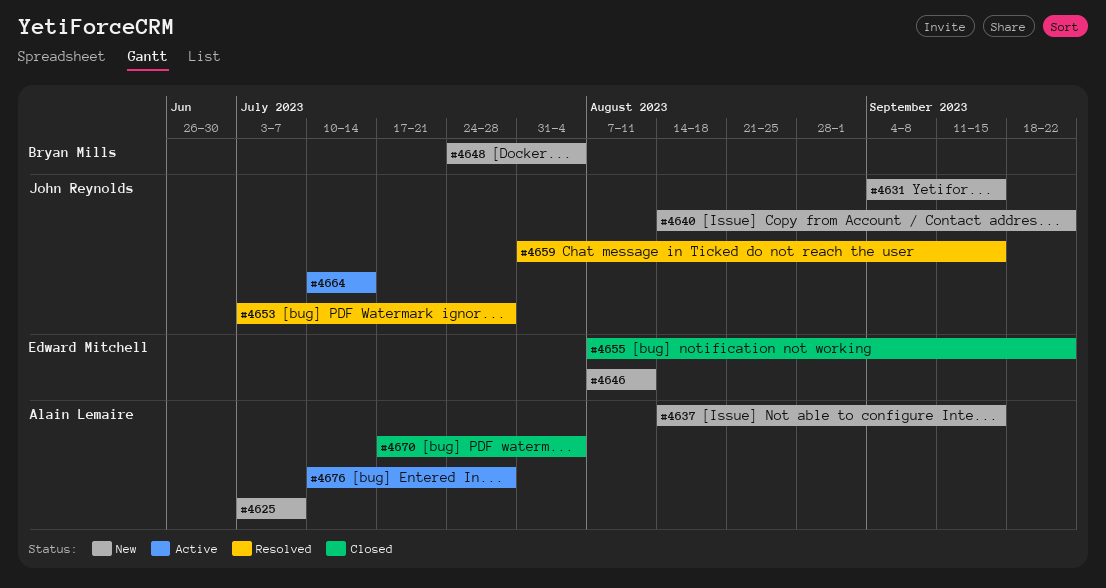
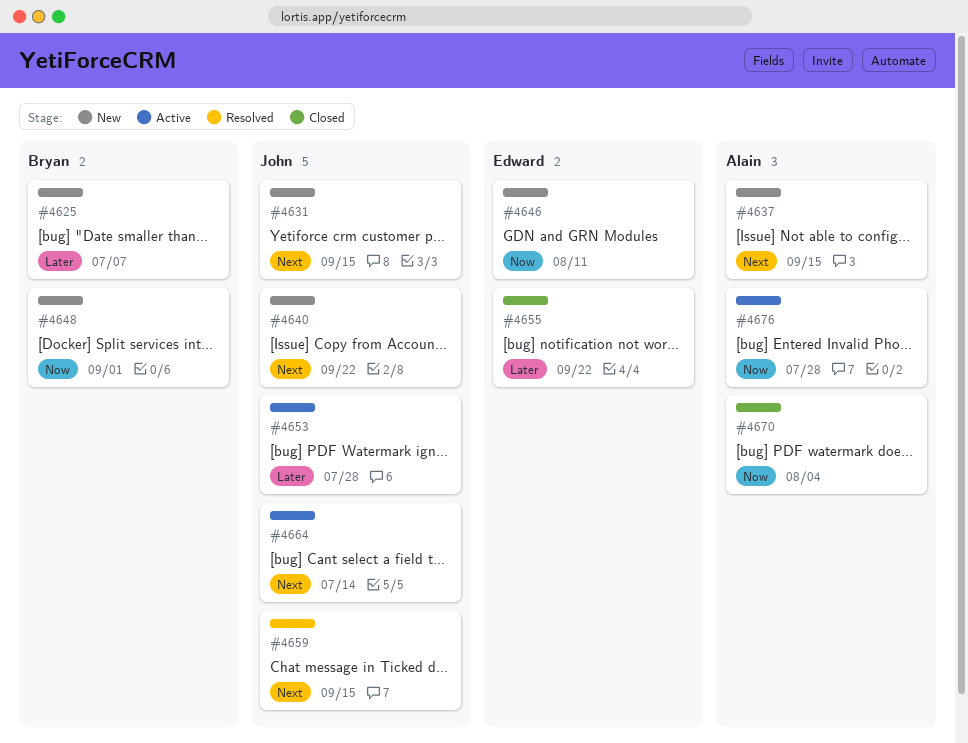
#4625, owner: Alain Lemaire -> Bryan Mills
#4648, due: Aug 4 -> Sep 1
#4653, status: Resolved -> Active

